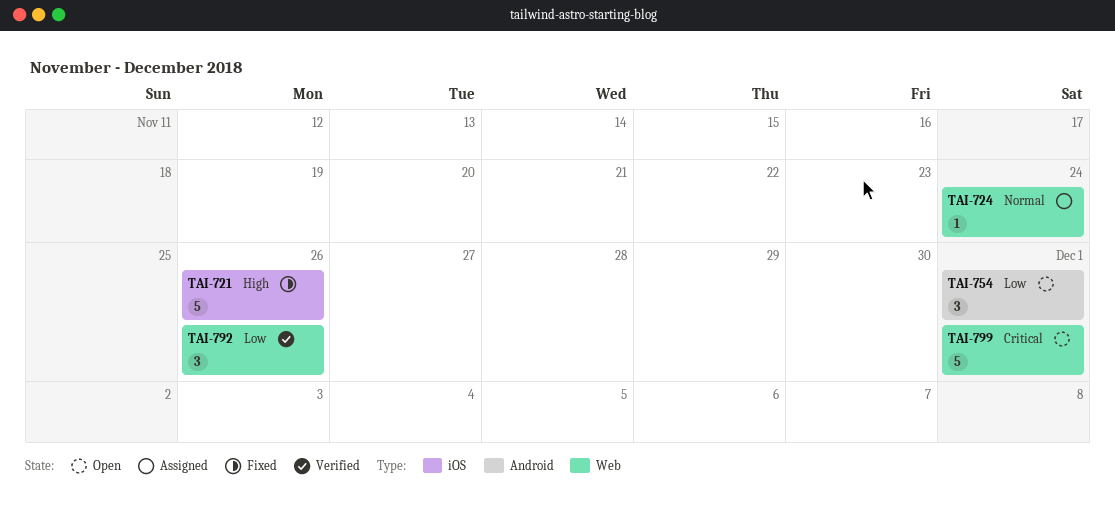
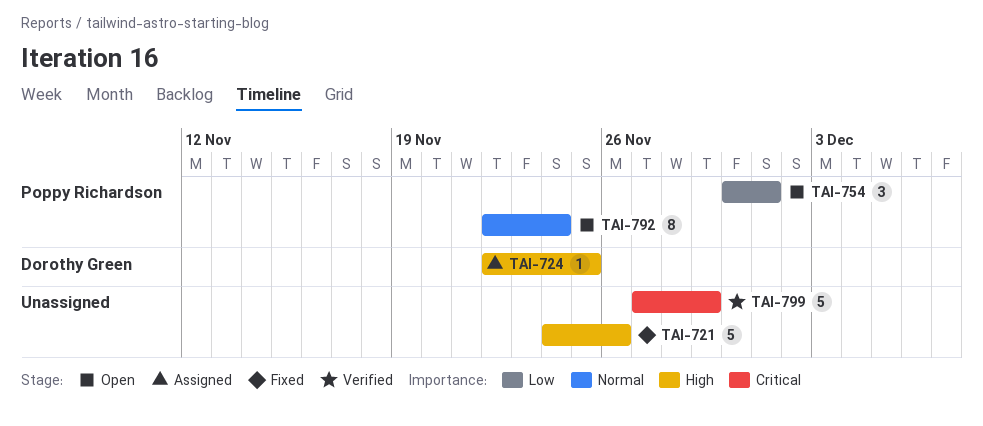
TAI-724, priority: Normal -> High
TAI-724, due: Nov 24 -> Nov 25
TAI-792, status: Verified -> Open
TAI-792, priority: Low -> Normal
TAI-792, estimate: 3 -> 8
TAI-792, due: Nov 26 -> Nov 24
TAI-799, status: Open -> Verified
TAI-799, due: Dec 1 -> Nov 29

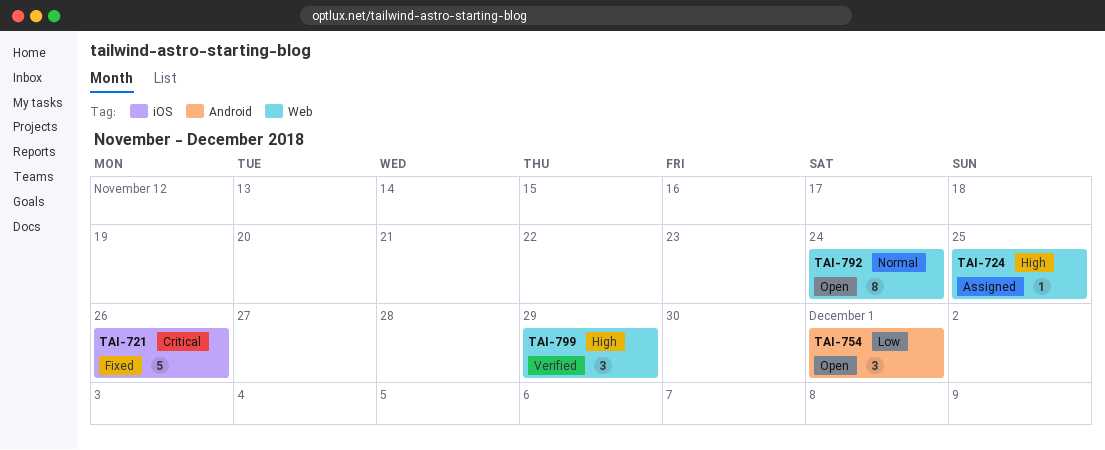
TAI-721, priority: High -> Critical
TAI-799, priority: Critical -> High
TAI-799, estimate: 5 -> 3

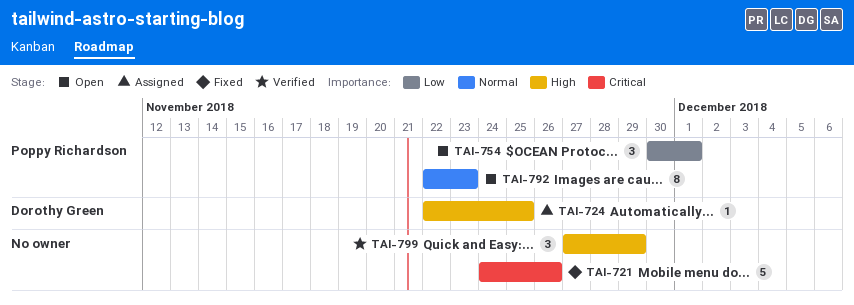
TAI-792, due: Nov 24 -> Nov 23

